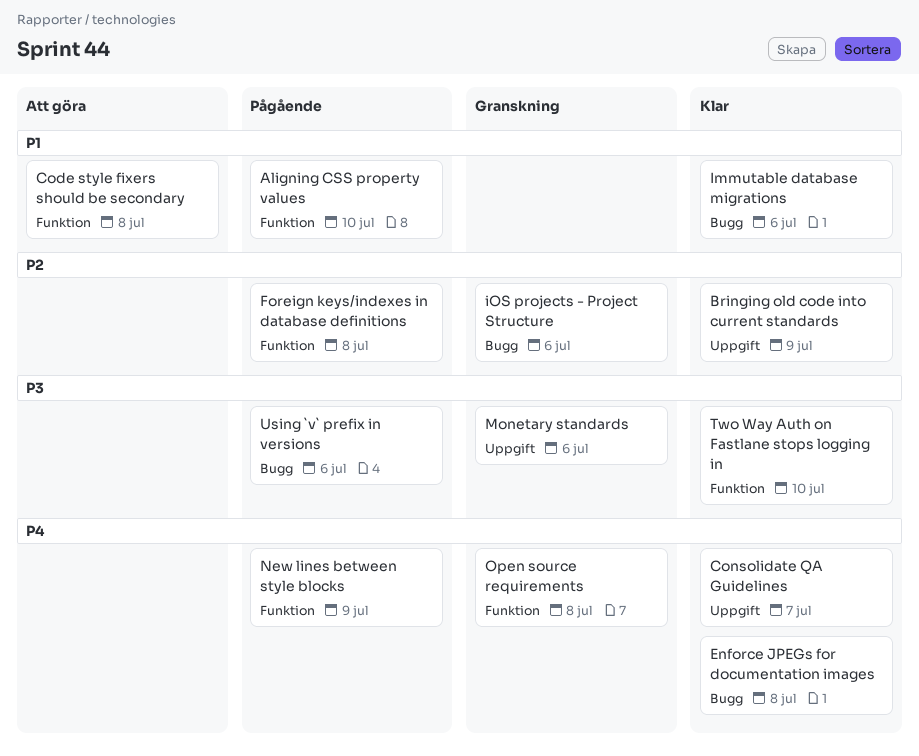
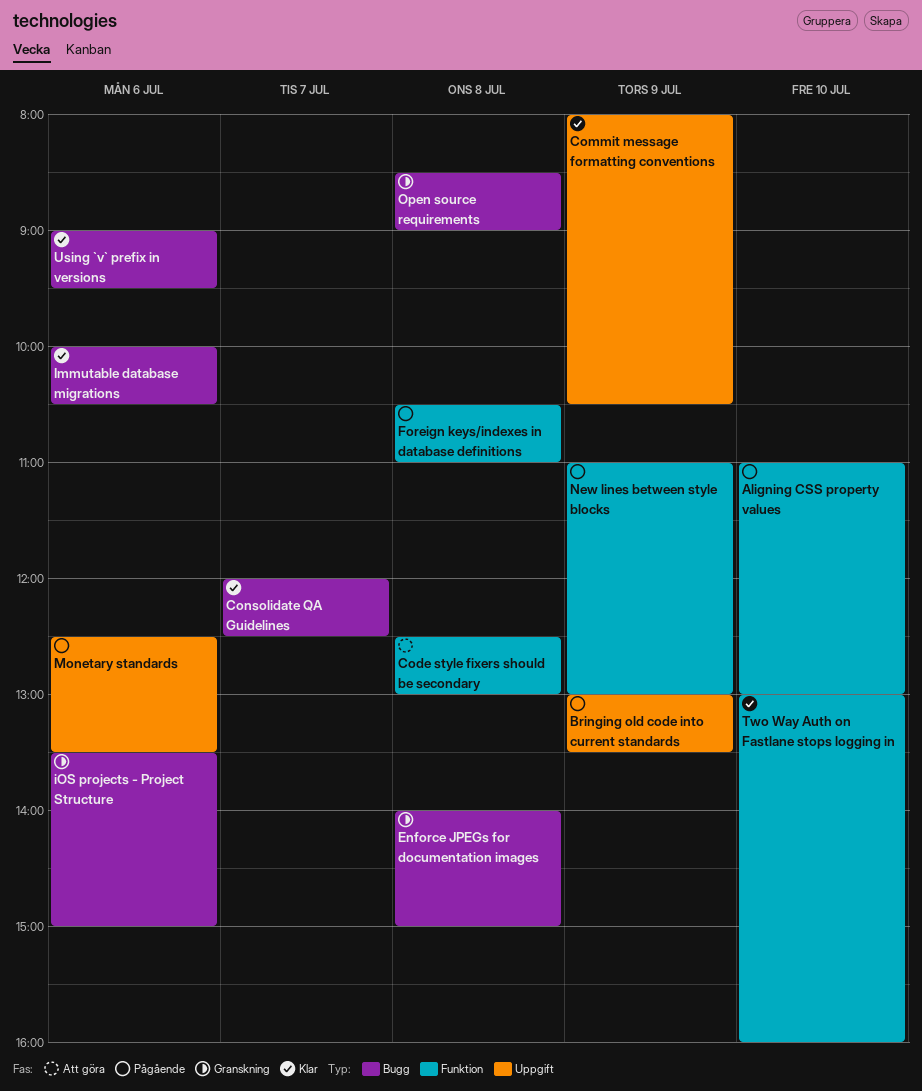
Bringing old code into current standards, status: Klar -> Pågående
Commit message formatting conventions: none -> present
Consolidate QA Guidelines, label: Uppgift -> Bugg
Enforce JPEGs for documentation images, status: Klar -> Granskning
Monetary standards, status: Granskning -> Pågående
Open source requirements, label: Funktion -> Bugg
Using `v` prefix in versions, status: Pågående -> Klar

